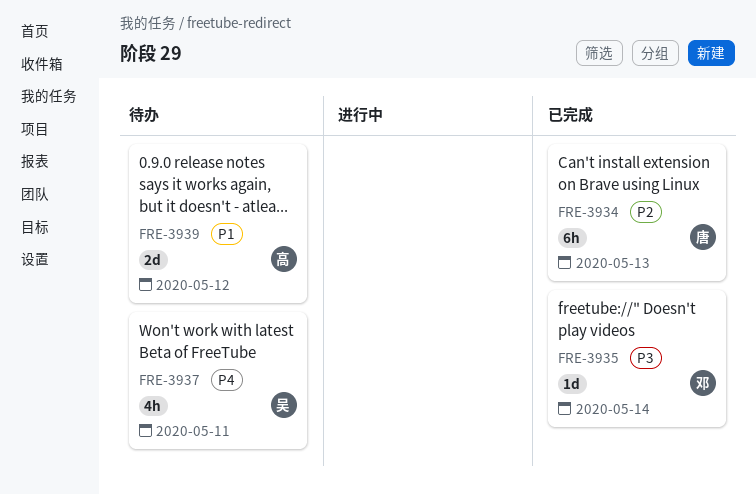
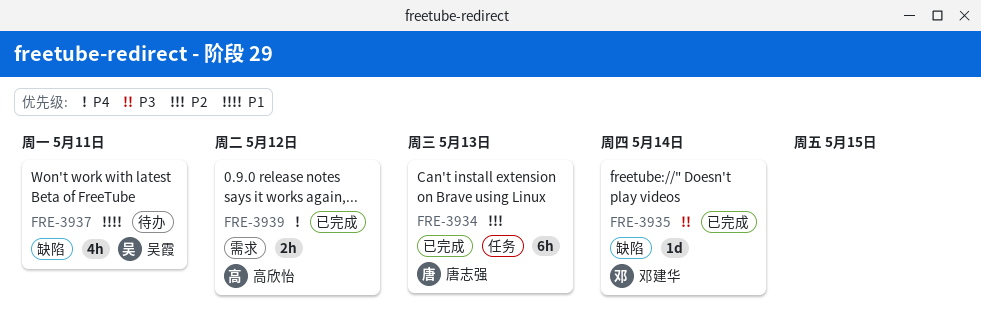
FRE-3937, priority: P4 -> P1
FRE-3939, status: 待办 -> 已完成
FRE-3939, priority: P1 -> P4
FRE-3939, estimate: 2d -> 2h

